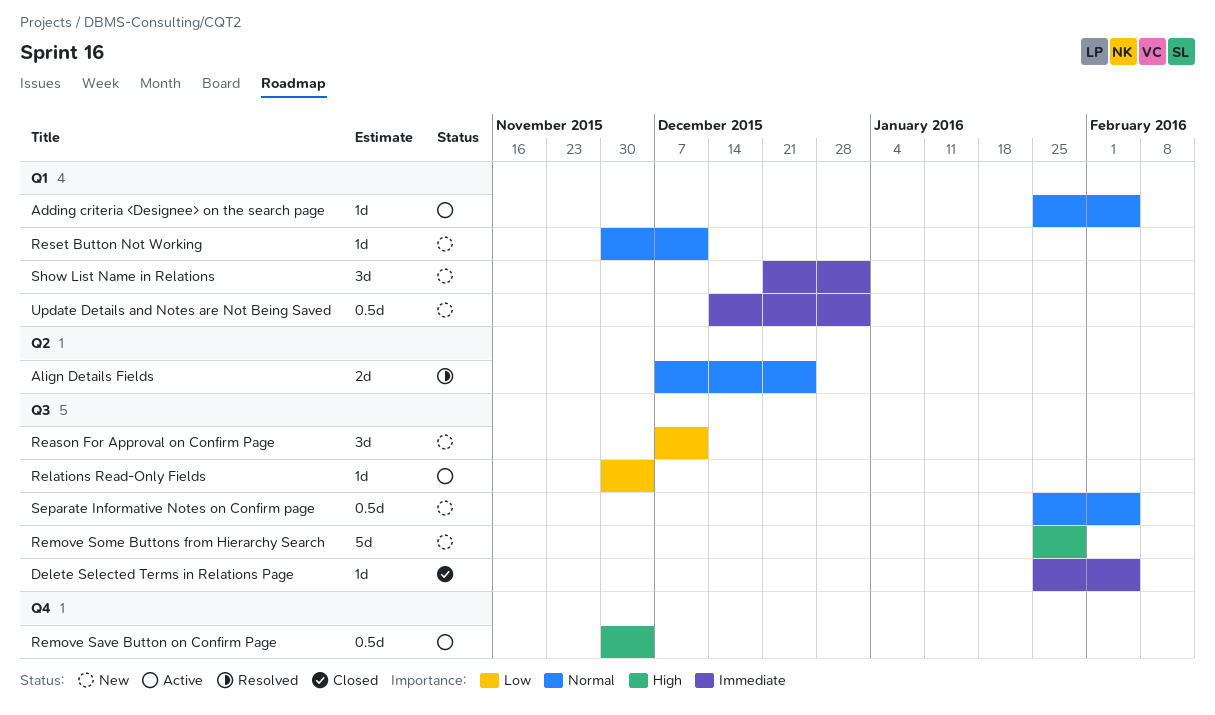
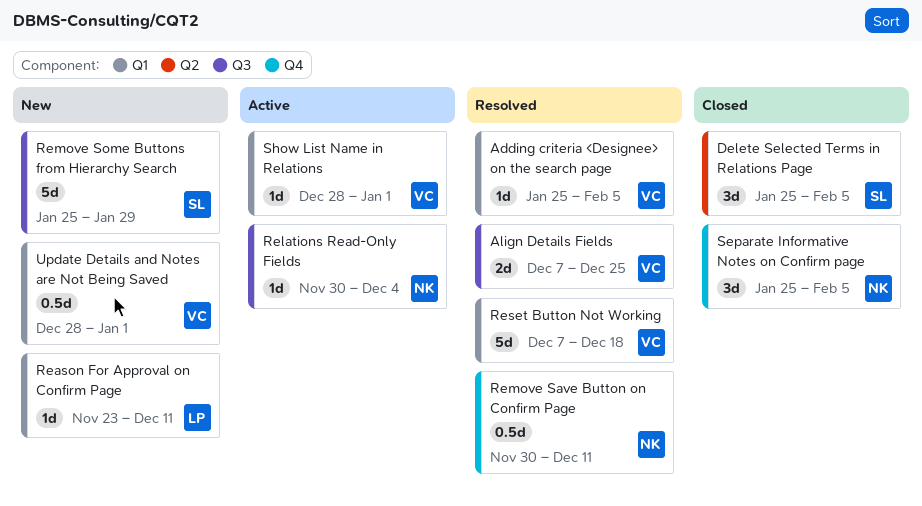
Adding criteria <Designee> on the search page, status: Active -> Resolved
Align Details Fields, label: Q2 -> Q3
Delete Selected Terms in Relations Page, label: Q3 -> Q2
Delete Selected Terms in Relations Page, estimate: 1d -> 3d
Reason For Approval on Confirm Page, label: Q3 -> Q1
Reason For Approval on Confirm Page, estimate: 3d -> 1d
Reason For Approval on Confirm Page, start: Dec 7 -> Nov 23
Remove Save Button on Confirm Page, status: Active -> Resolved
Remove Save Button on Confirm Page, due: Dec 4 -> Dec 11
Reset Button Not Working, status: New -> Resolved
Reset Button Not Working, estimate: 1d -> 5d
Reset Button Not Working, start: Nov 30 -> Dec 7
Reset Button Not Working, due: Dec 11 -> Dec 18
Separate Informative Notes on Confirm page, status: New -> Closed
Separate Informative Notes on Confirm page, label: Q3 -> Q4
Separate Informative Notes on Confirm page, estimate: 0.5d -> 3d
Show List Name in Relations, status: New -> Active
Show List Name in Relations, estimate: 3d -> 1d
Show List Name in Relations, start: Dec 21 -> Dec 28
Update Details and Notes are Not Being Saved, start: Dec 14 -> Dec 28

